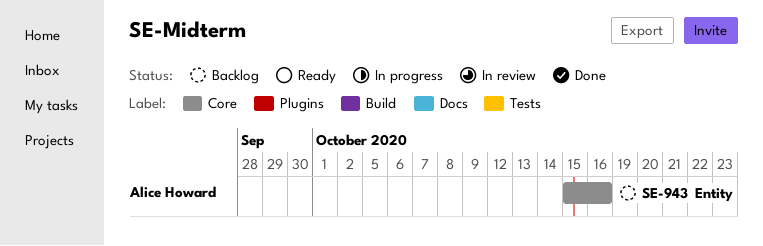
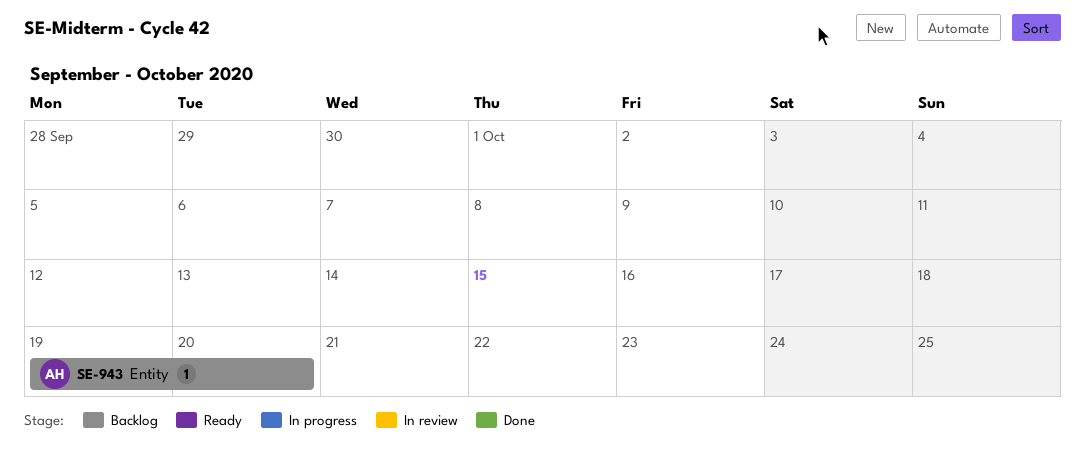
SE-943, start: Oct 15 -> Oct 19
SE-943, due: Oct 16 -> Oct 20

